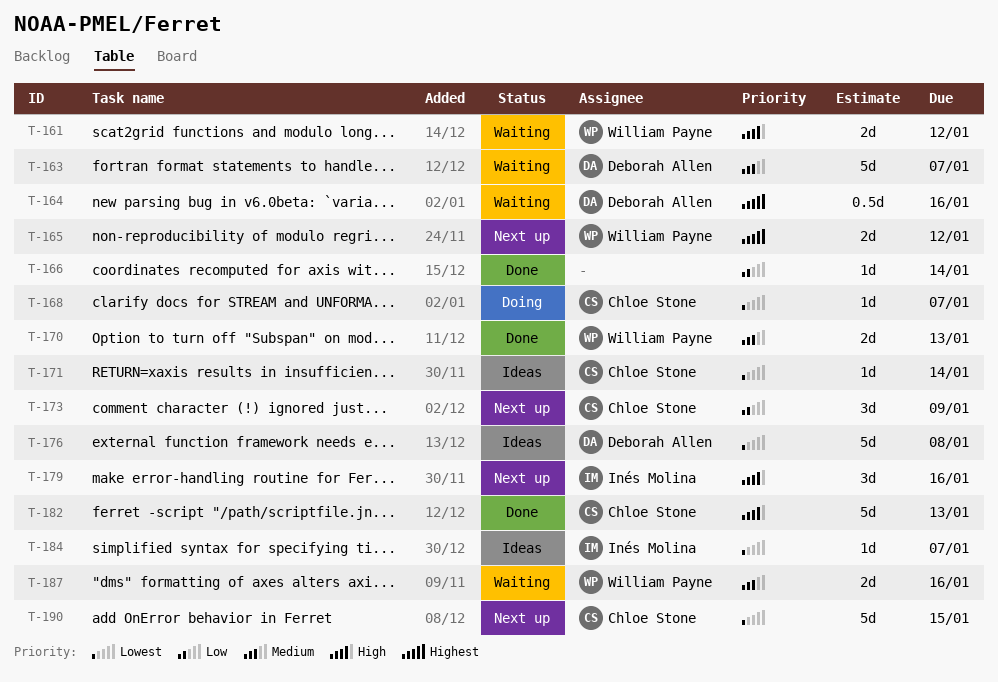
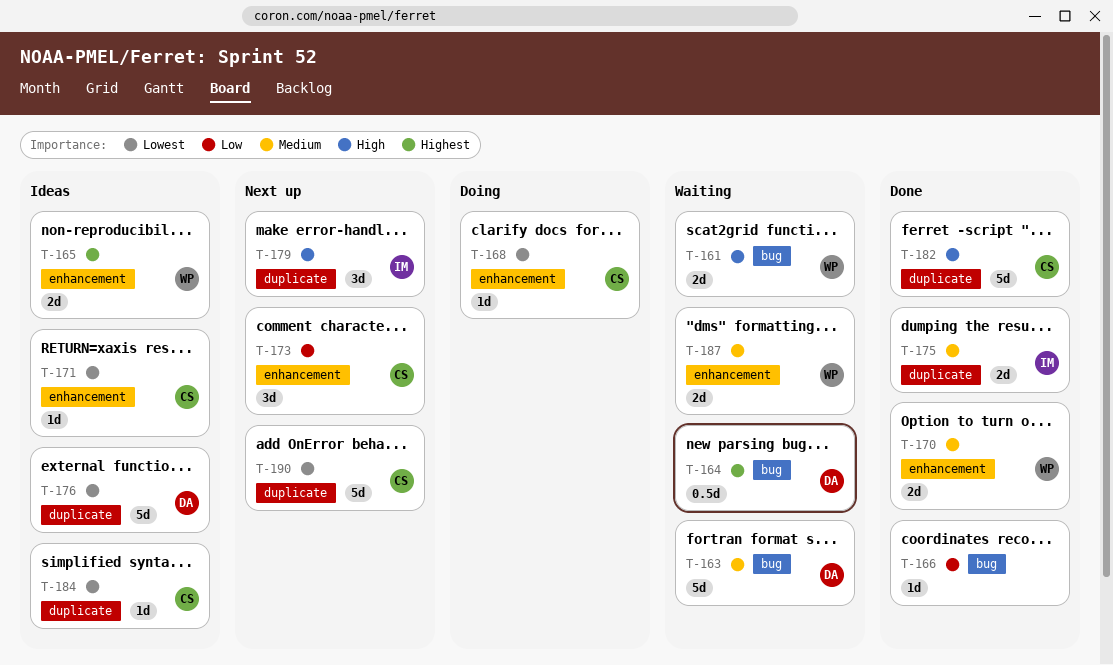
T-165, status: Next up -> Ideas
T-175: none -> present
T-184, owner: Inés Molina -> Chloe Stone

